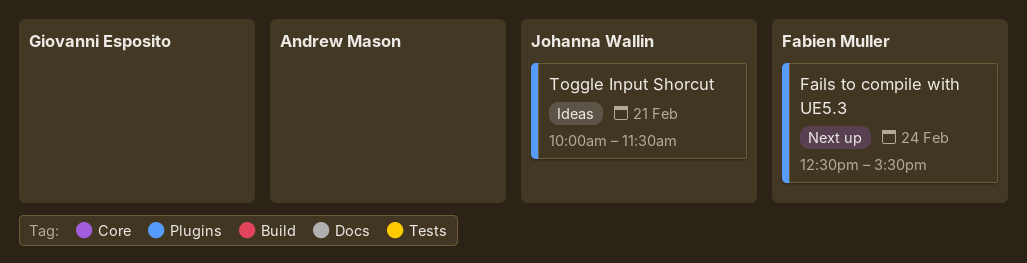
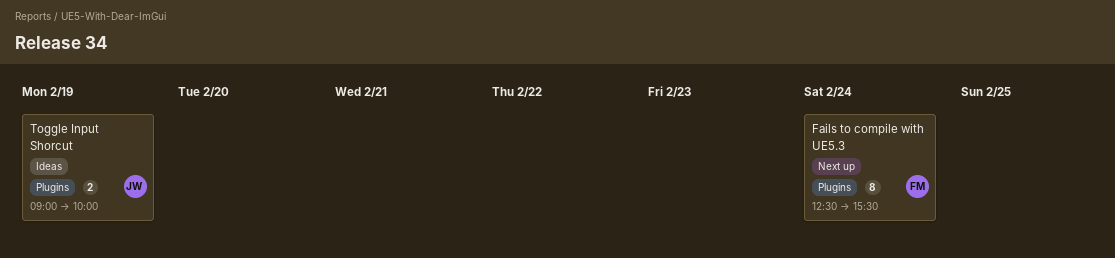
Toggle Input Shorcut, day: Feb 21 -> Feb 19
Toggle Input Shorcut, begins: 10:00 -> 09:00
Toggle Input Shorcut, ends: 11:30 -> 10:00

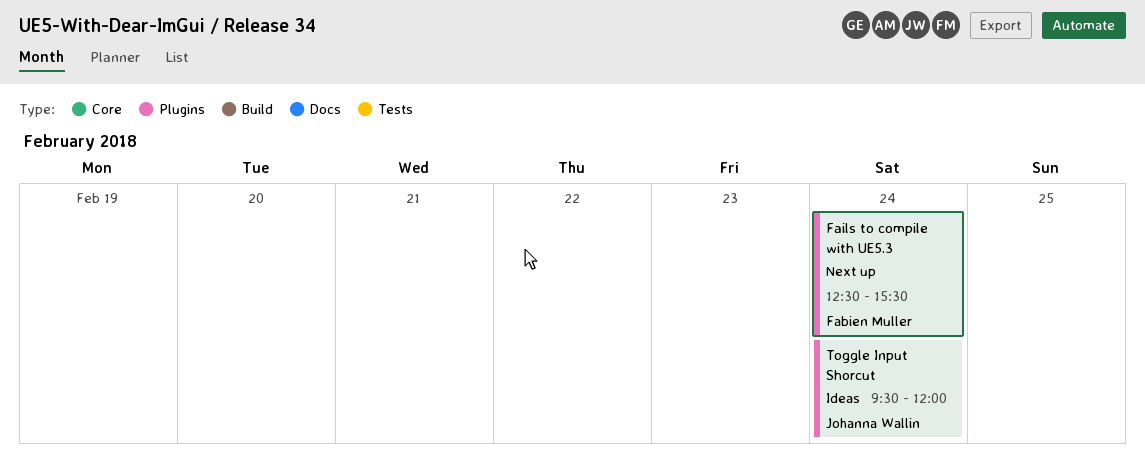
Toggle Input Shorcut, day: Feb 19 -> Feb 24
Toggle Input Shorcut, begins: 09:00 -> 09:30
Toggle Input Shorcut, ends: 10:00 -> 12:00

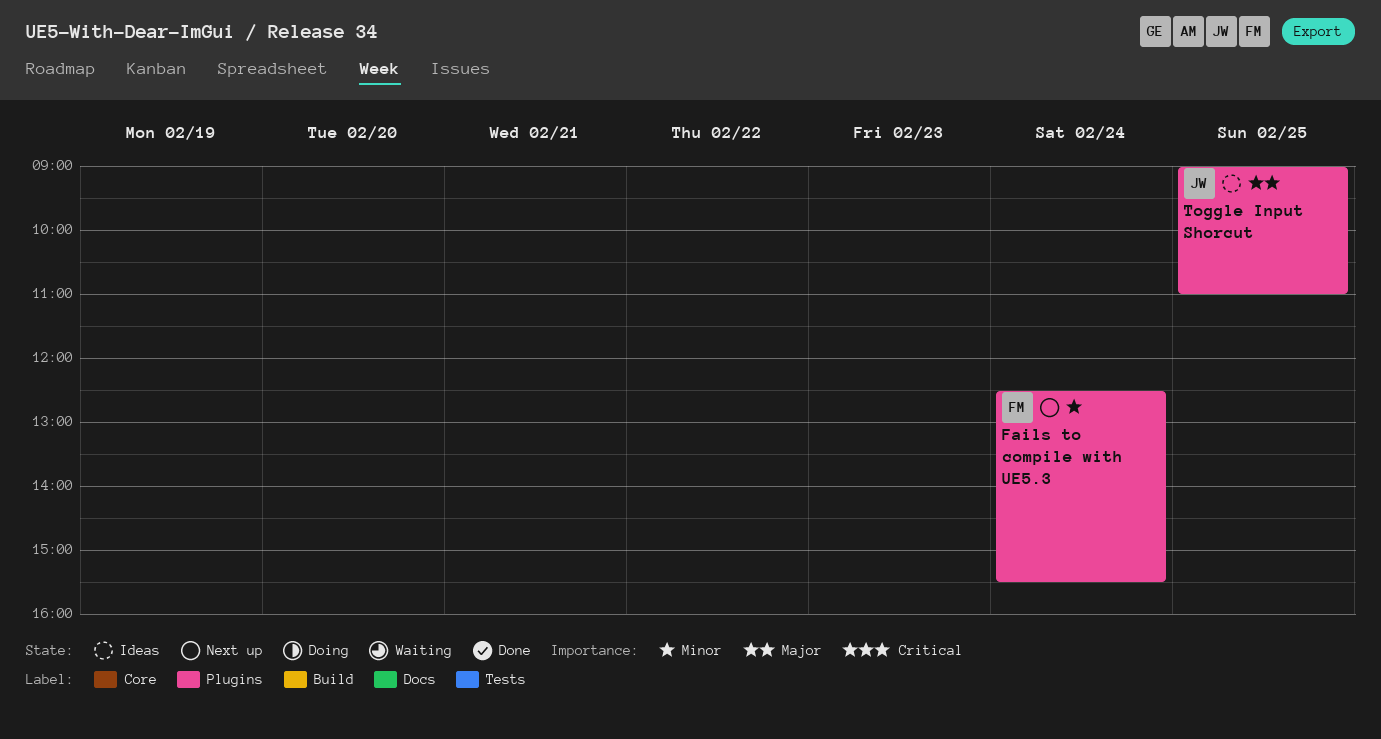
Toggle Input Shorcut, day: Feb 24 -> Feb 25
Toggle Input Shorcut, begins: 09:30 -> 09:00
Toggle Input Shorcut, ends: 12:00 -> 11:00

